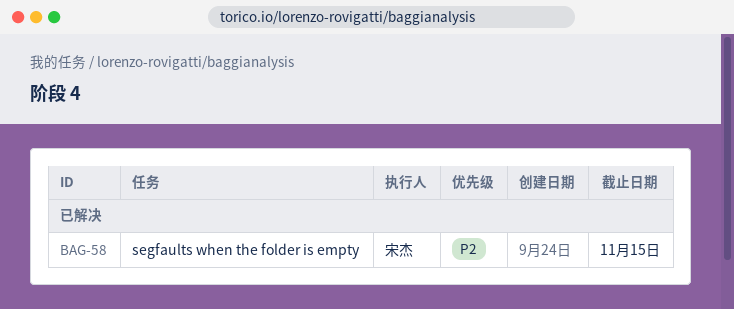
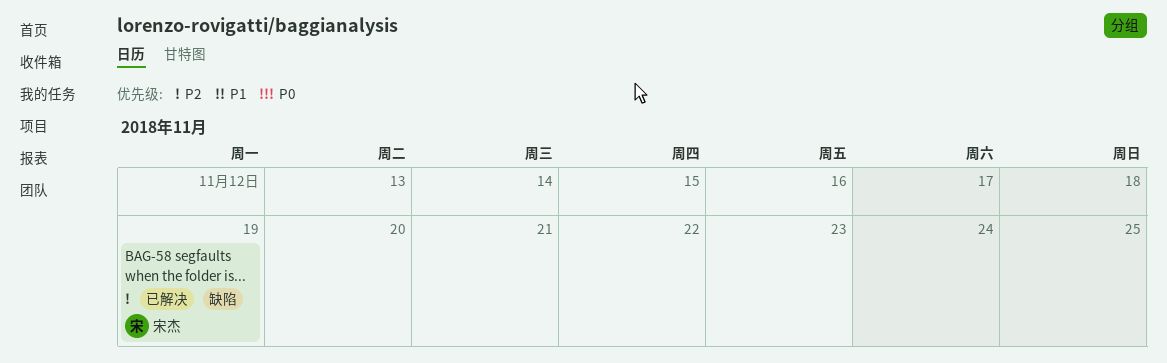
BAG-58, due: Nov 15 -> Nov 19

